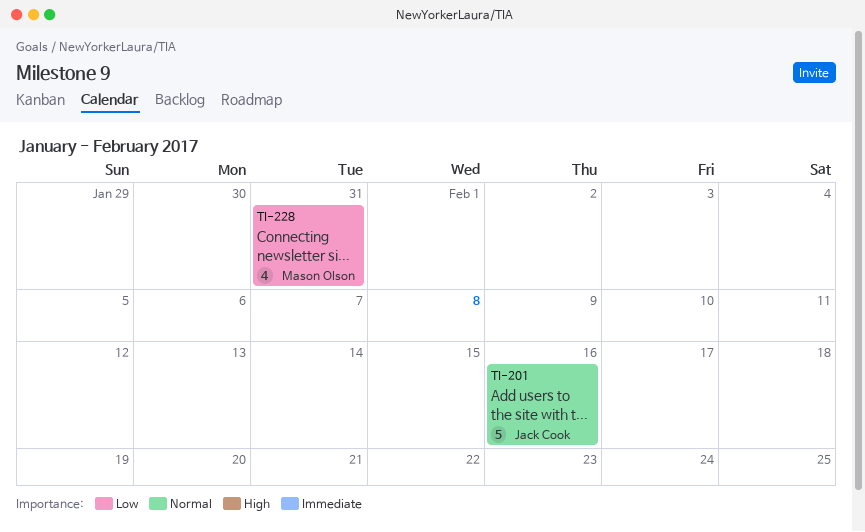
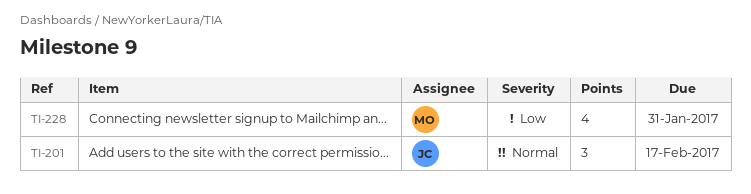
TI-201, estimate: 5 -> 3
TI-201, due: Feb 16 -> Feb 17

